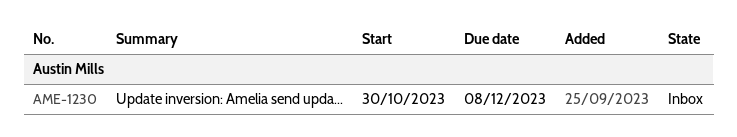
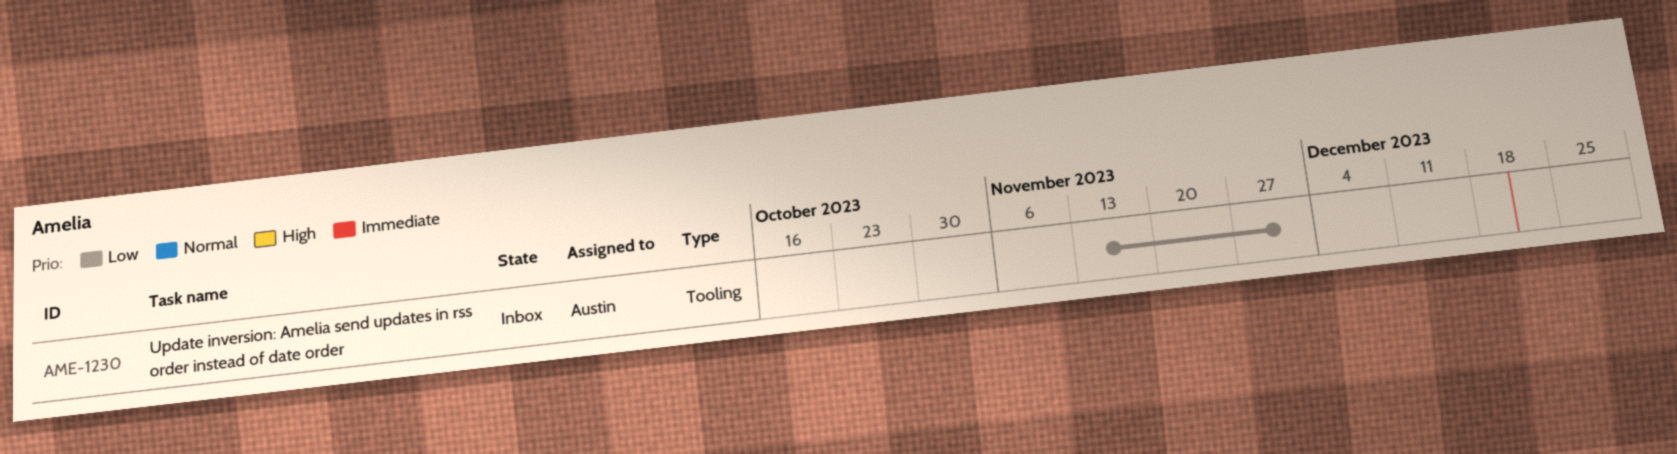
AME-1230, start: Oct 30 -> Nov 13
AME-1230, due: Dec 8 -> Dec 1

